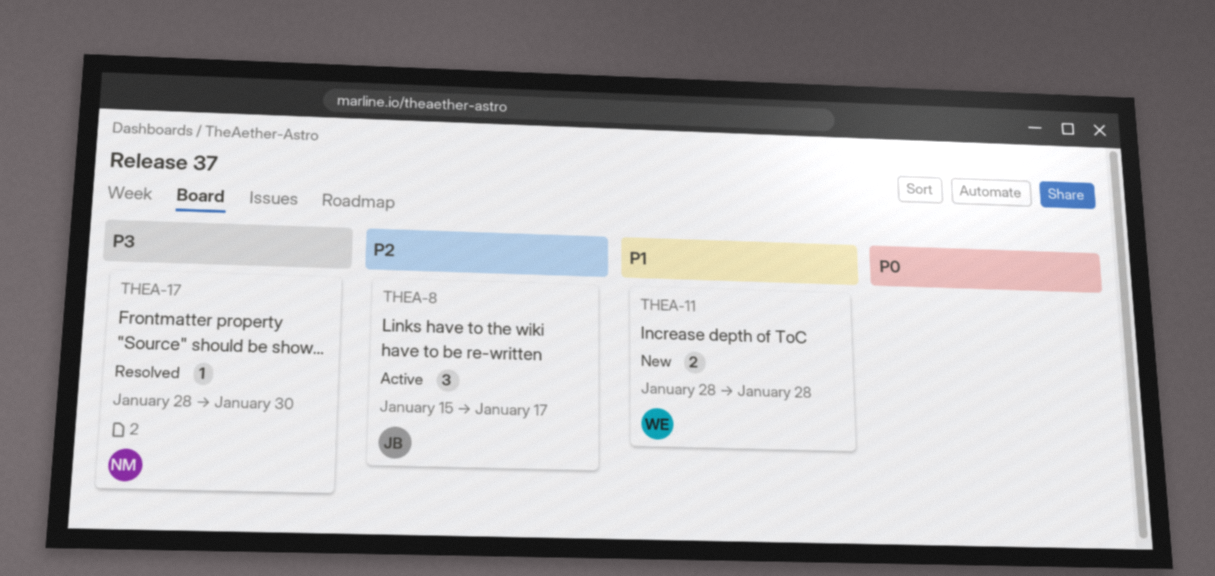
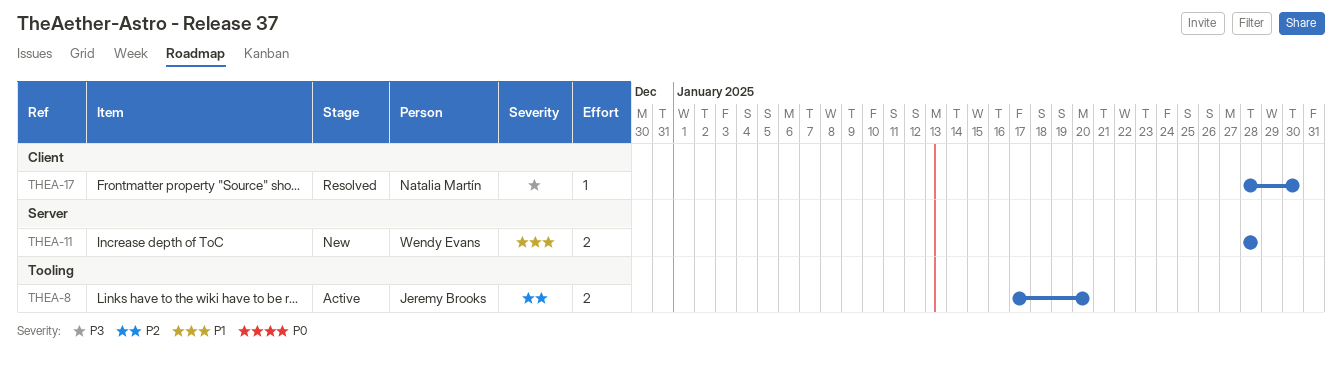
THEA-8, estimate: 3 -> 2
THEA-8, start: Jan 15 -> Jan 17
THEA-8, due: Jan 17 -> Jan 20

